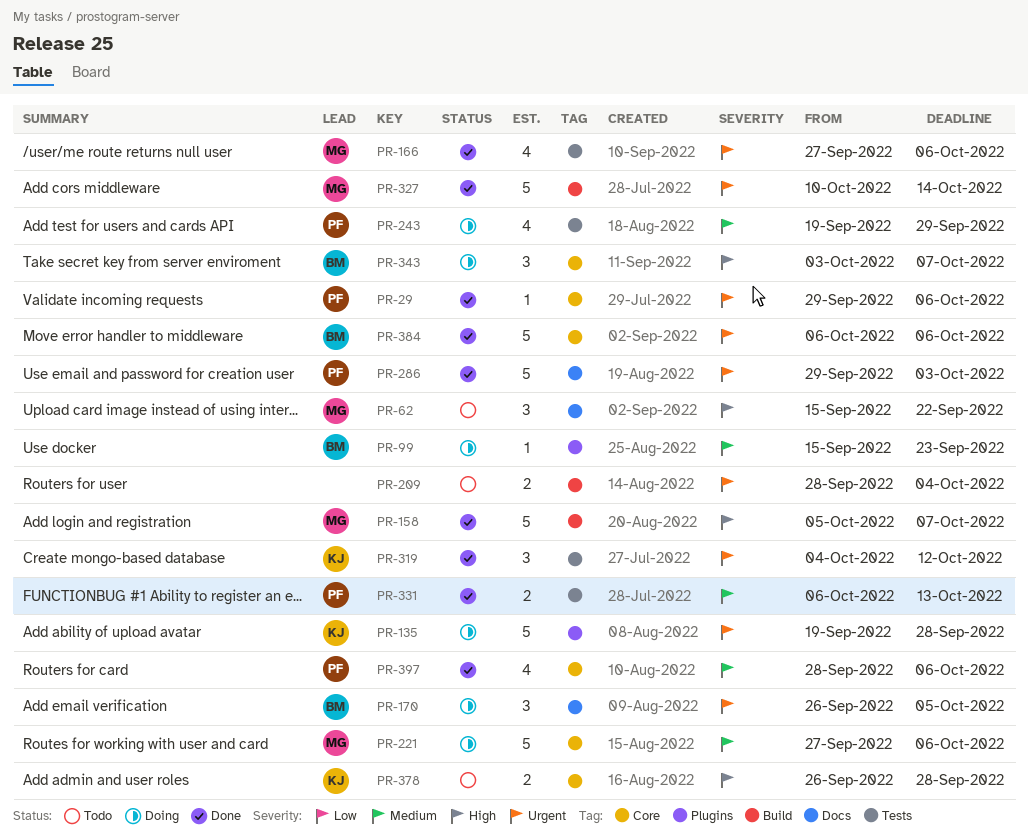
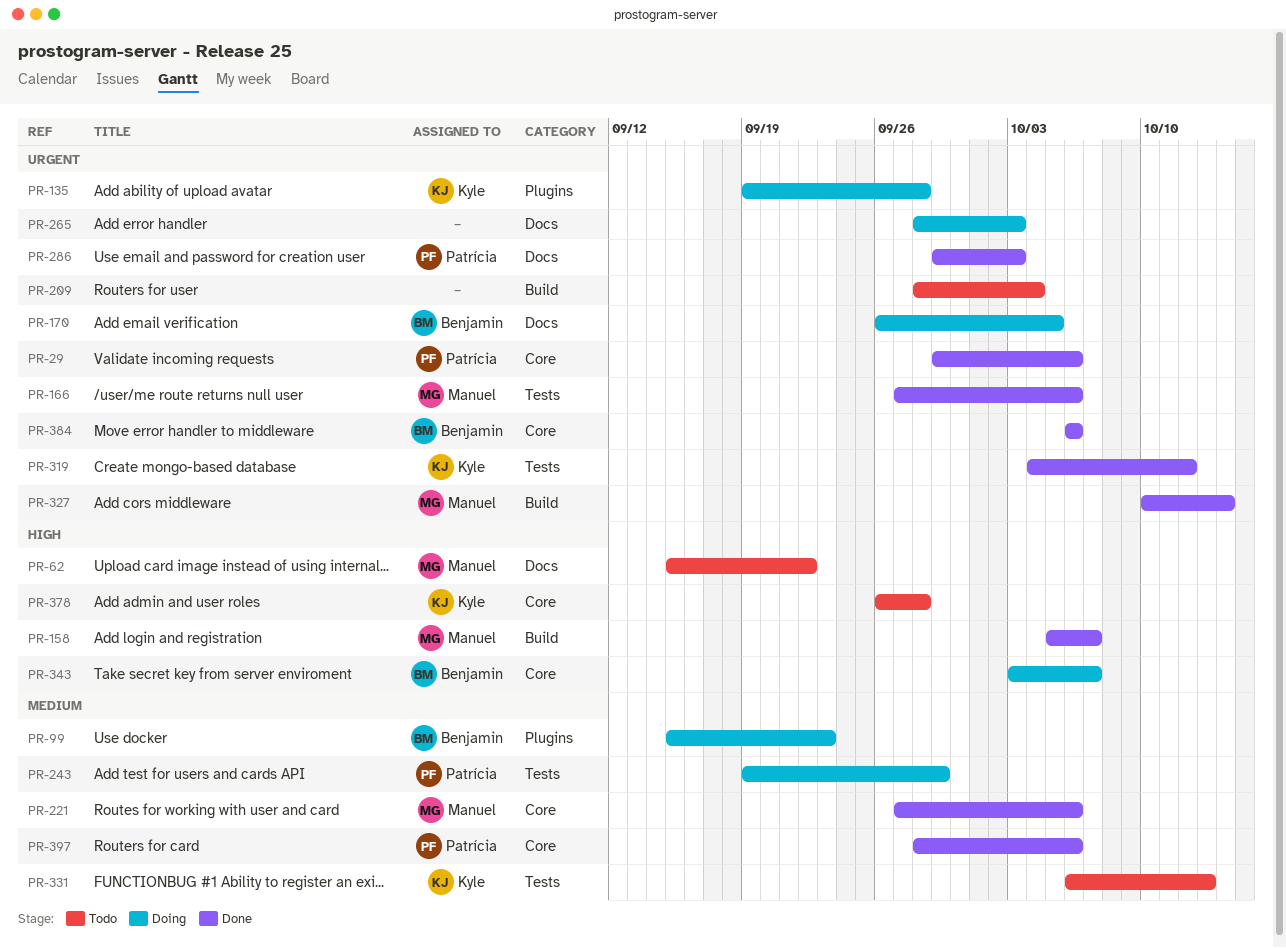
PR-221, status: Doing -> Done
PR-265: none -> present
PR-331, status: Done -> Todo
PR-331, owner: Patrícia -> Kyle

